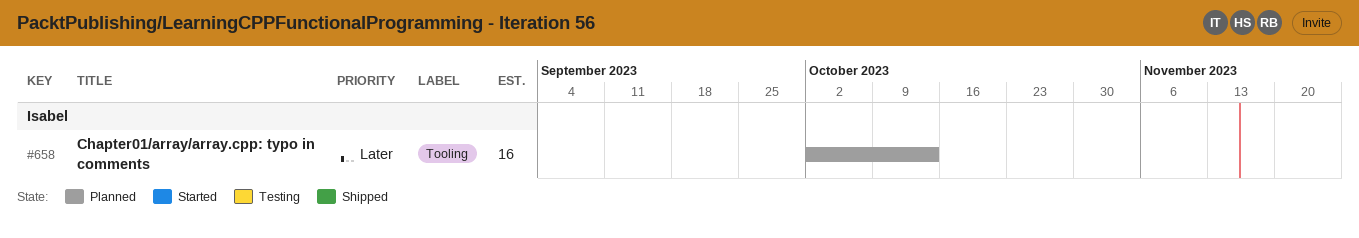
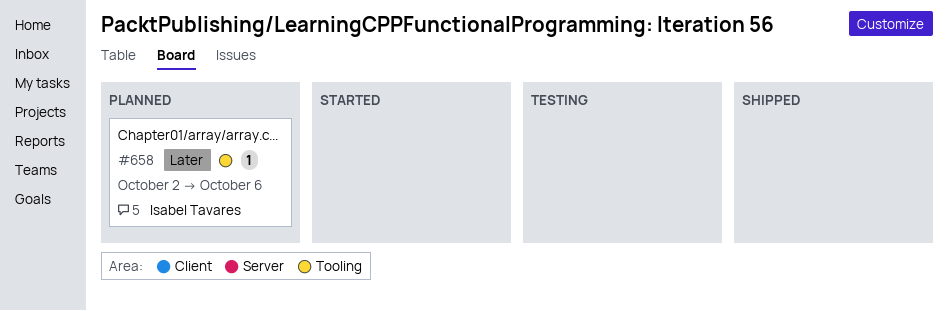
#658, estimate: 16 -> 1
#658, due: Oct 13 -> Oct 6

